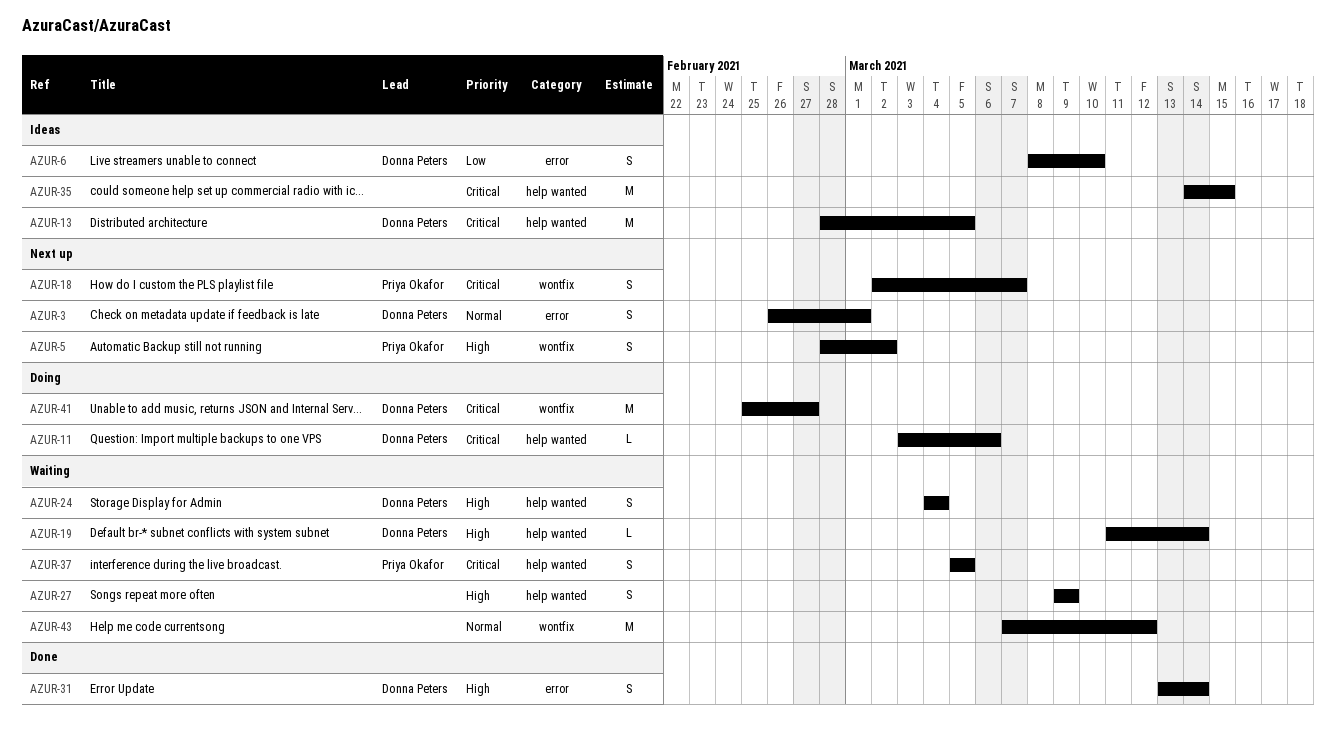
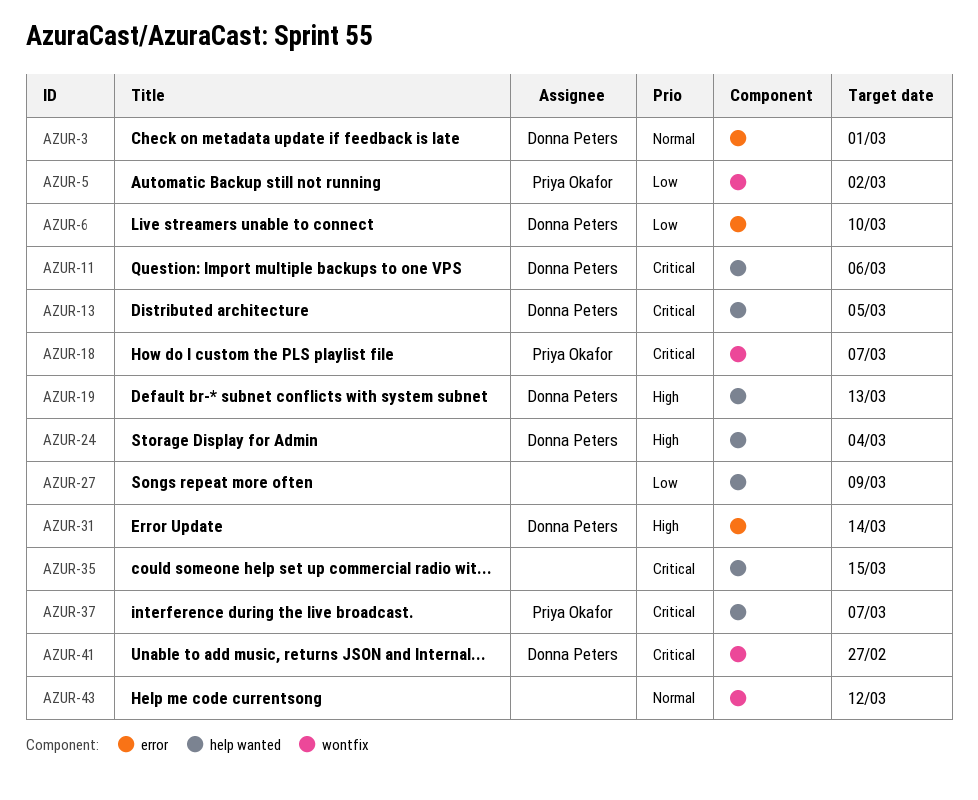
AZUR-5, priority: High -> Low
AZUR-19, due: Mar 14 -> Mar 13
AZUR-27, priority: High -> Low
AZUR-37, due: Mar 5 -> Mar 7

